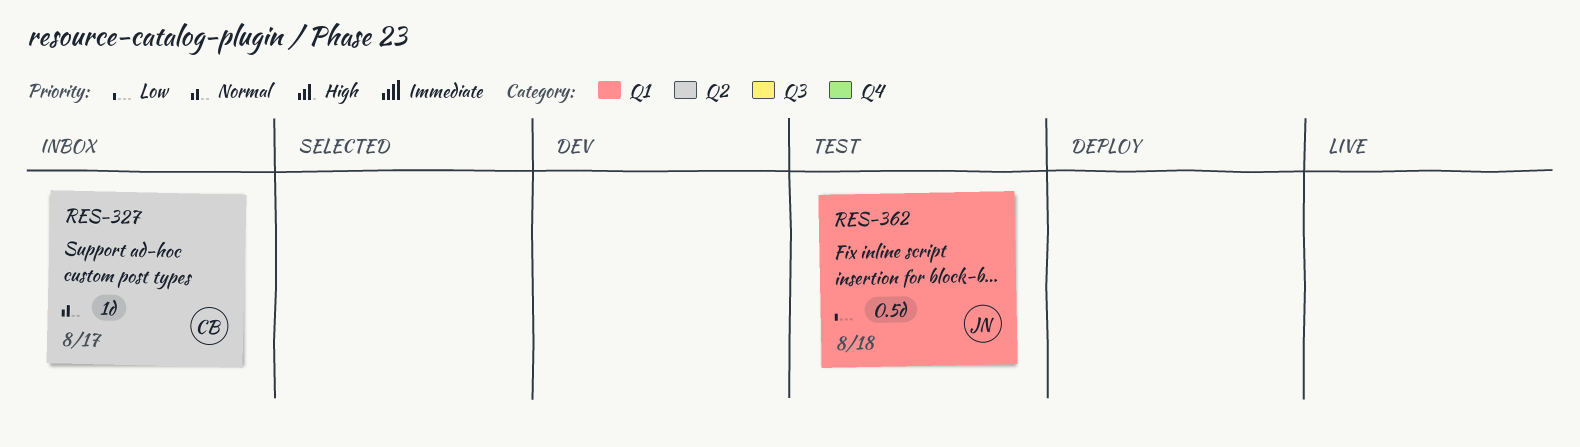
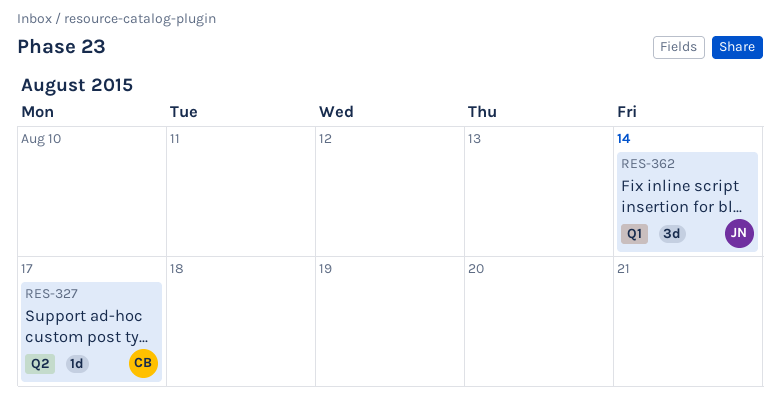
RES-362, estimate: 0.5d -> 3d
RES-362, due: Aug 18 -> Aug 14

